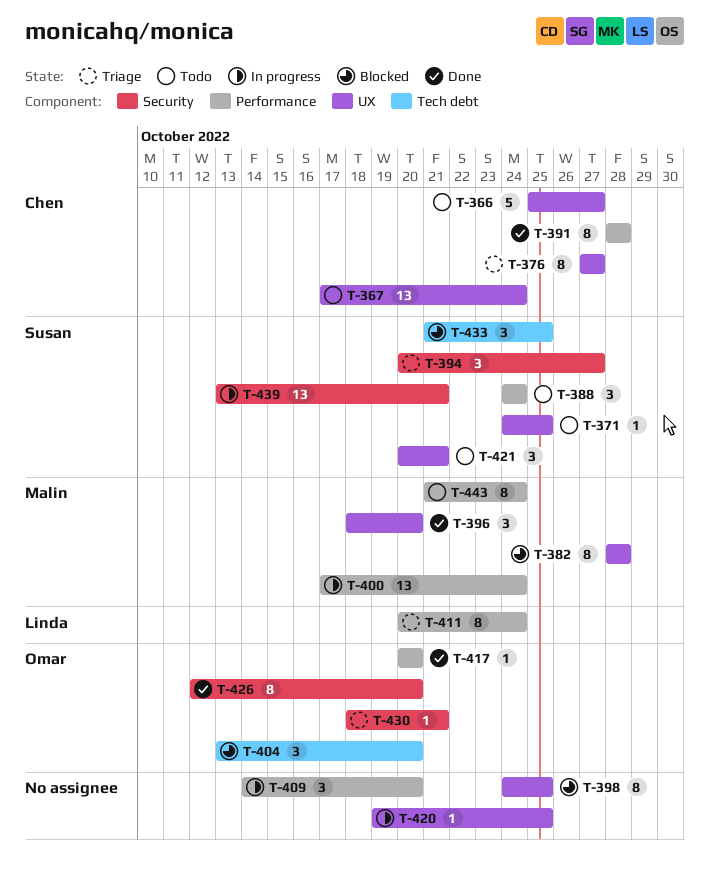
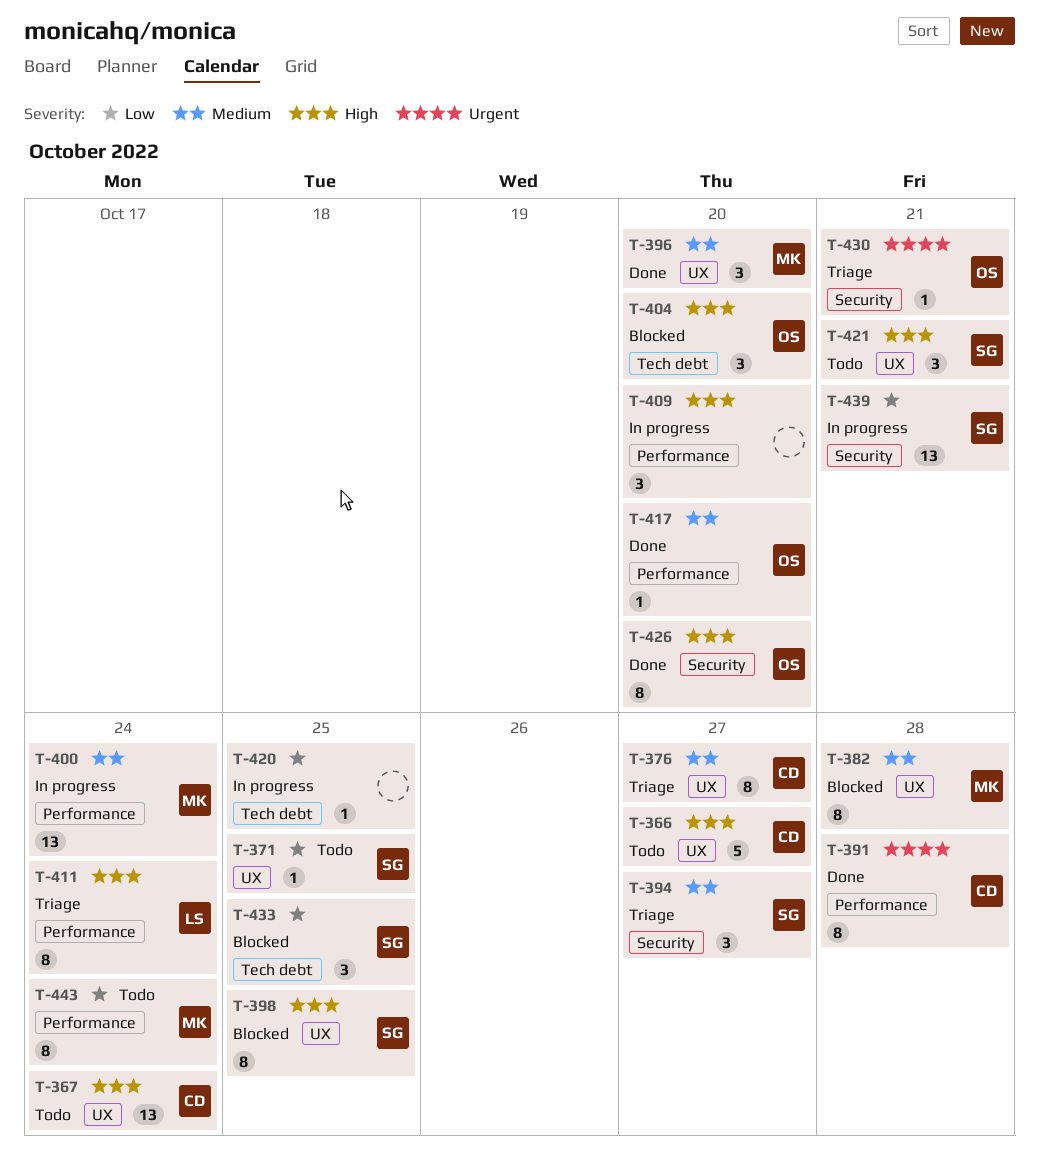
T-388: present -> none
T-398, owner: none -> Susan
T-420, label: UX -> Tech debt

